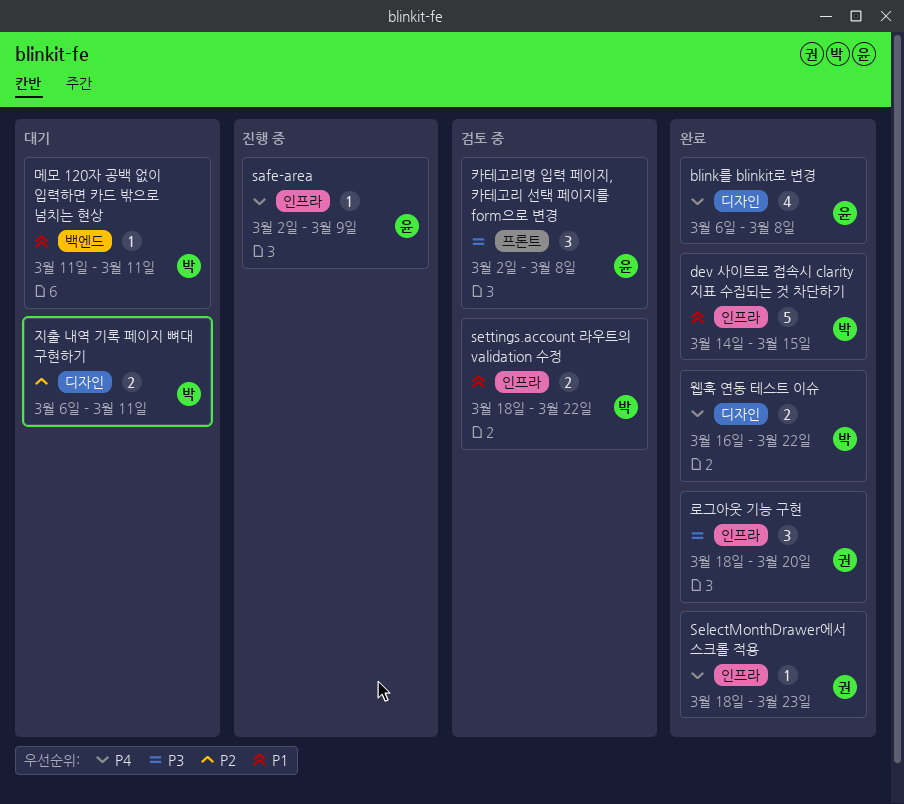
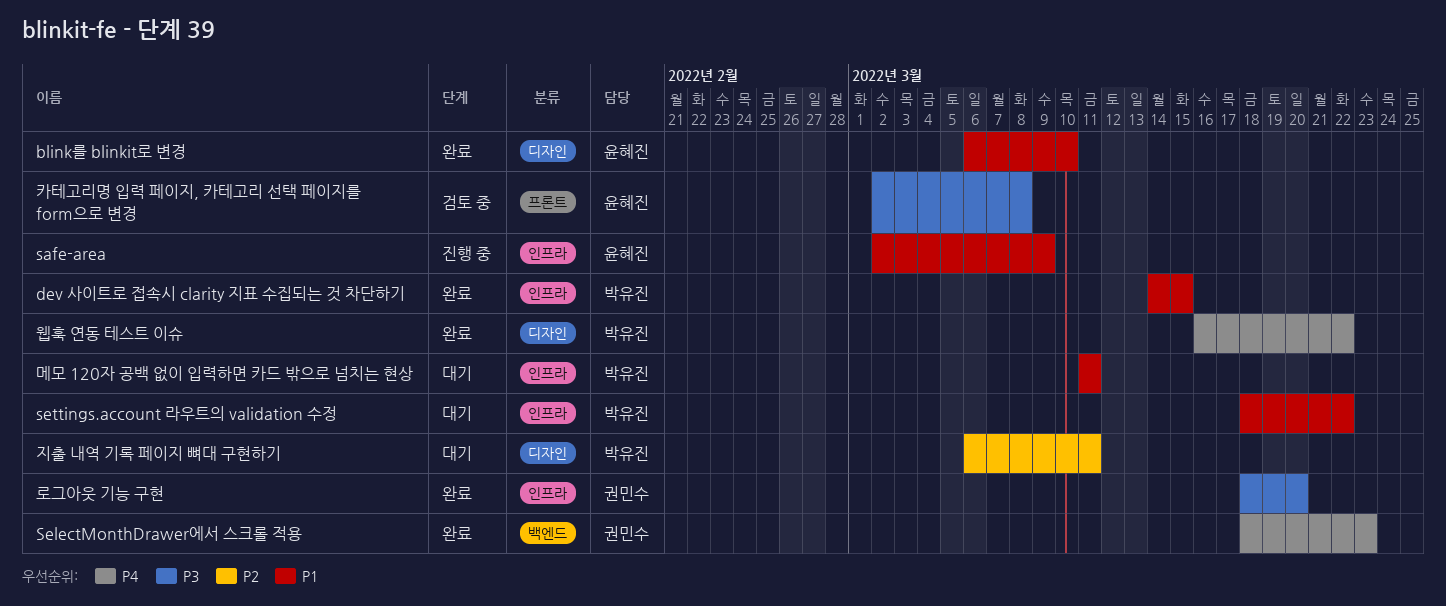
blink를 blinkit로 변경, priority: P4 -> P1
blink를 blinkit로 변경, due: Mar 8 -> Mar 10
safe-area, priority: P4 -> P1
SelectMonthDrawer에서 스크롤 적용, label: 인프라 -> 백엔드
settings.account 라우트의 validation 수정, status: 검토 중 -> 대기
메모 120자 공백 없이 입력하면 카드 밖으로 넘치는 현상, label: 백엔드 -> 인프라

